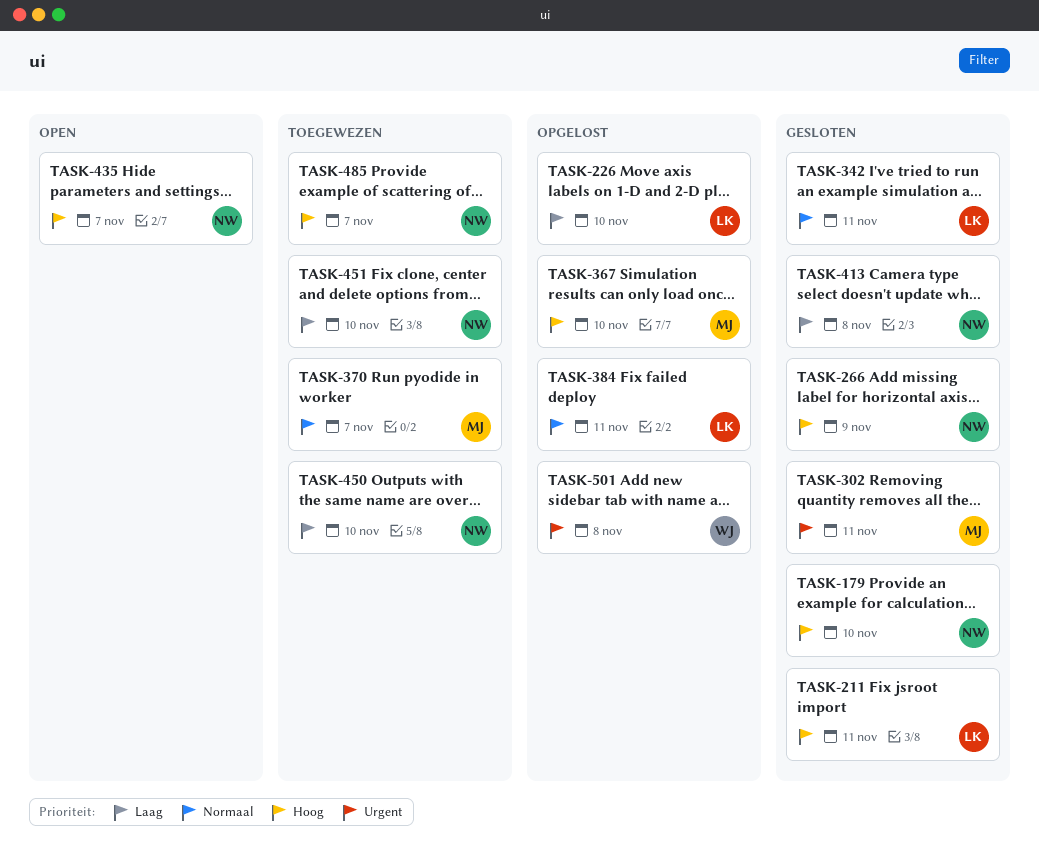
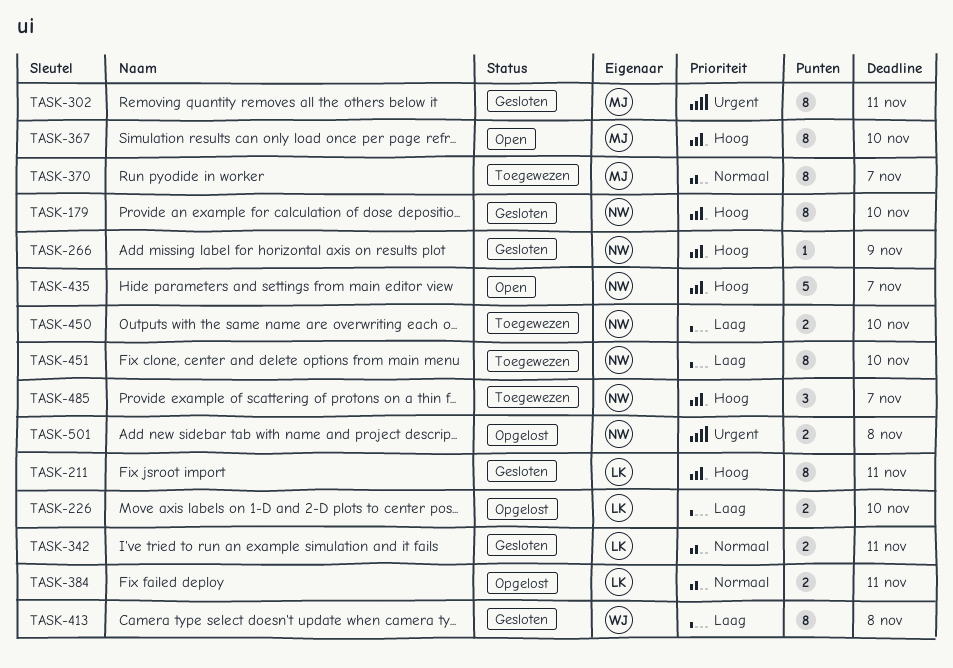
TASK-367, status: Opgelost -> Open
TASK-413, owner: NW -> WJ
TASK-501, owner: WJ -> NW

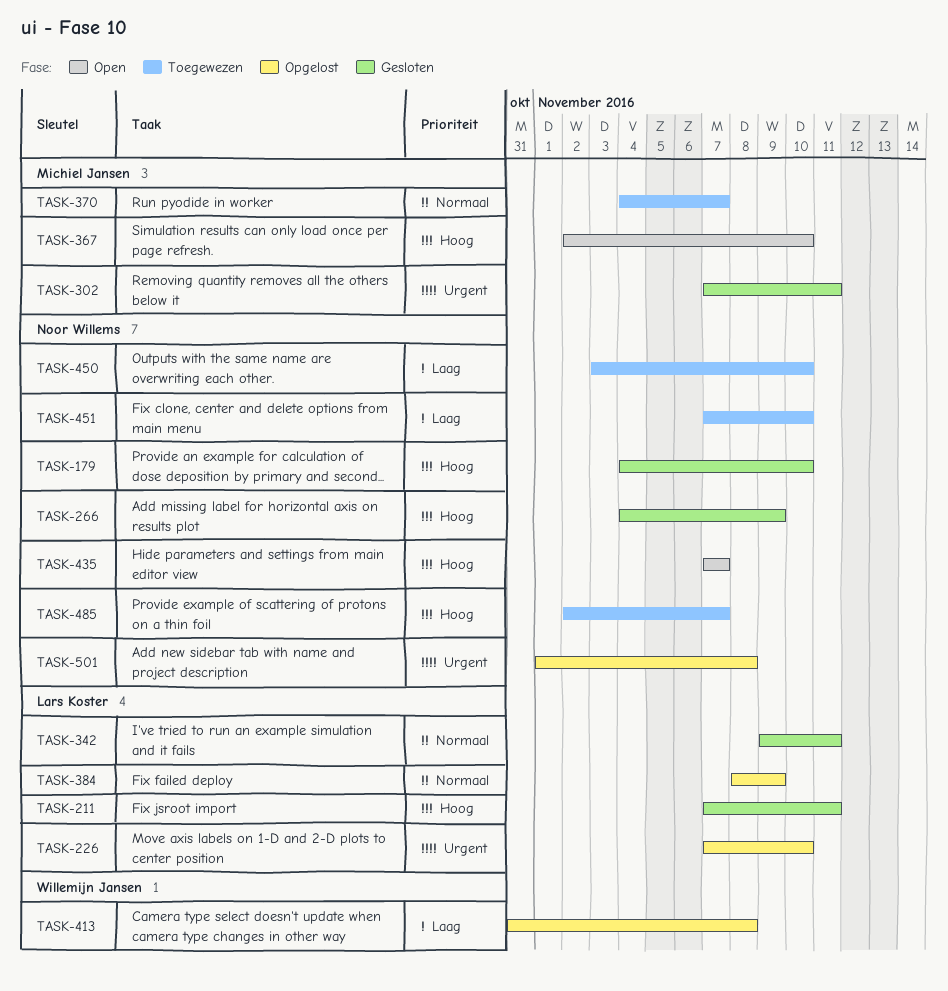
TASK-226, priority: Laag -> Urgent
TASK-384, due: Nov 11 -> Nov 9
TASK-413, status: Gesloten -> Opgelost

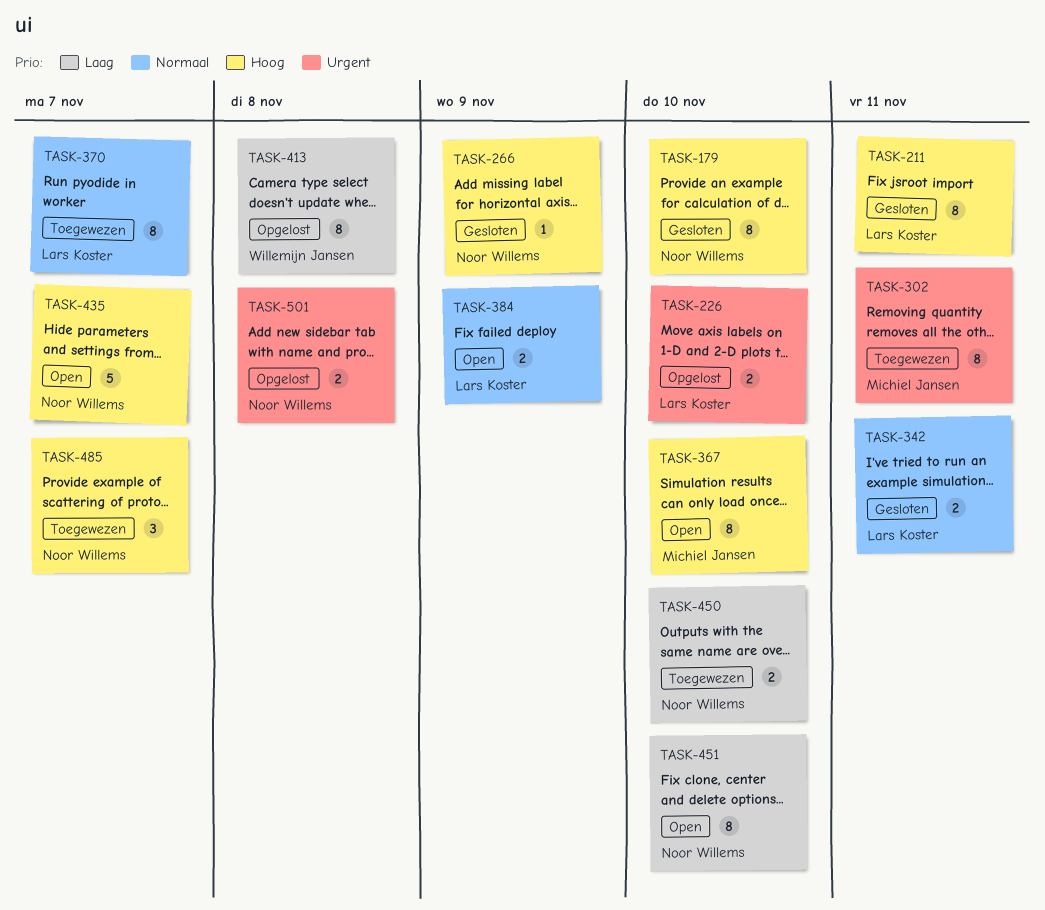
TASK-302, status: Gesloten -> Toegewezen
TASK-370, owner: Michiel Jansen -> Lars Koster
TASK-384, status: Opgelost -> Open
TASK-451, status: Toegewezen -> Open

